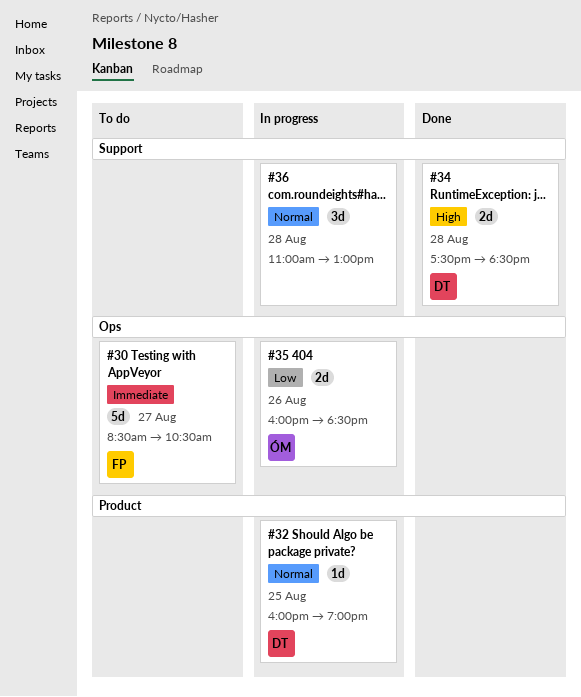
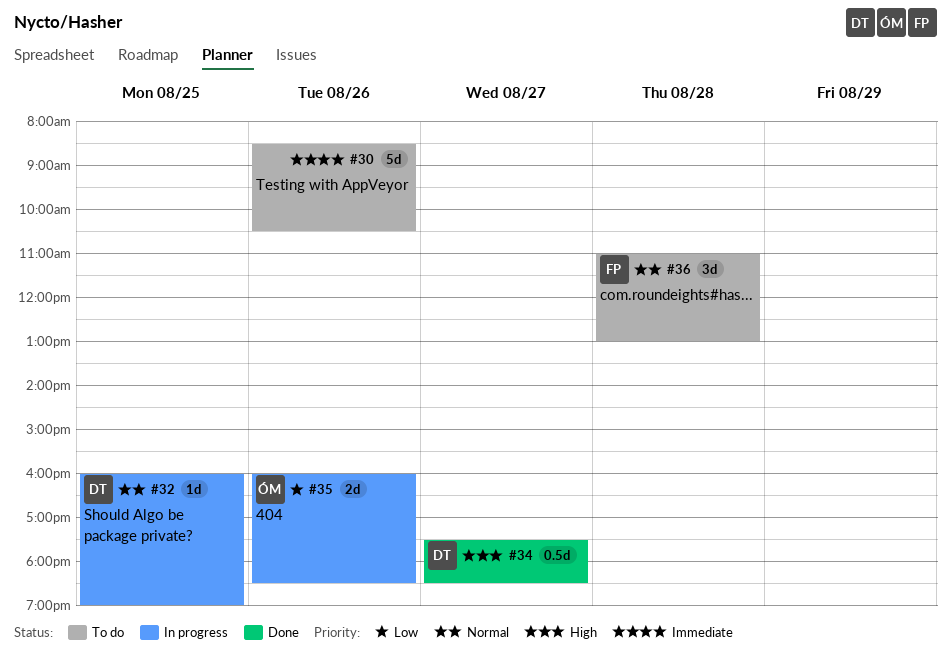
#30, owner: FP -> none
#30, day: Aug 27 -> Aug 26
#34, estimate: 2d -> 0.5d
#34, day: Aug 28 -> Aug 27
#36, status: In progress -> To do
#36, owner: none -> FP

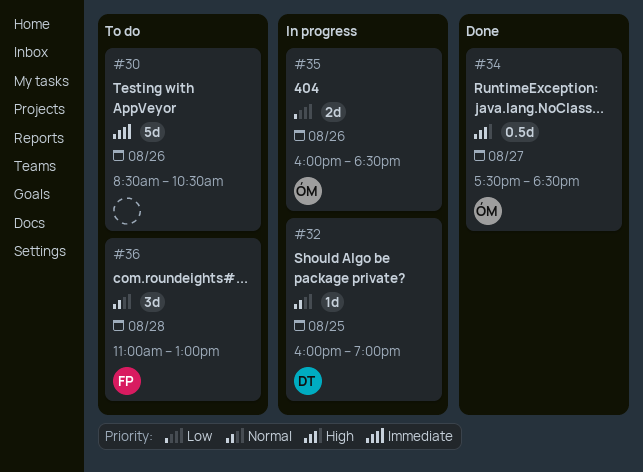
#34, owner: DT -> ÓM

